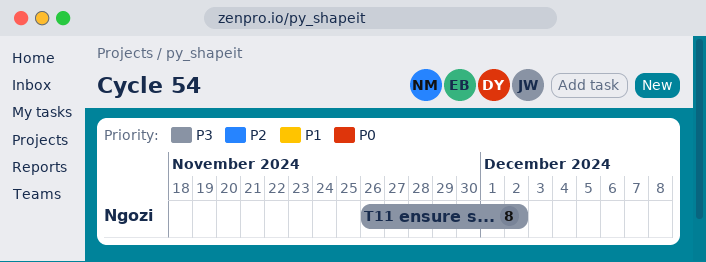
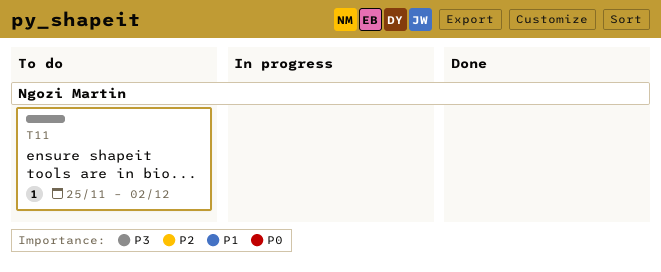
T11, estimate: 8 -> 1
T11, start: Nov 26 -> Nov 25

